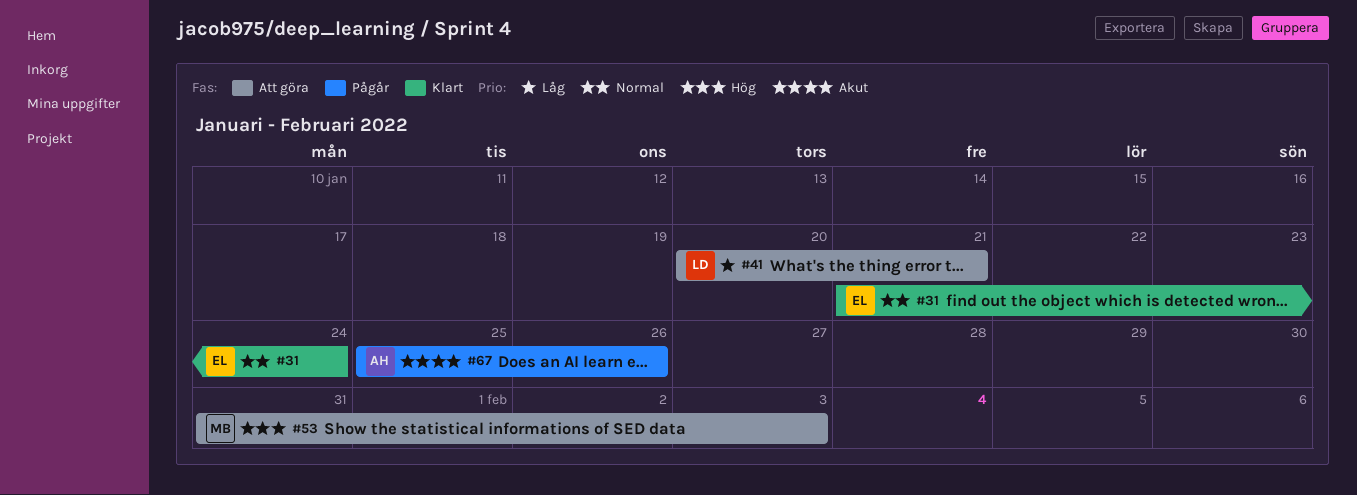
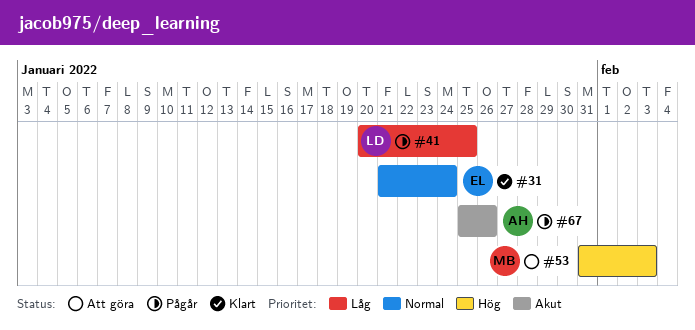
#41, status: Att göra -> Pågår
#41, due: Jan 21 -> Jan 25

